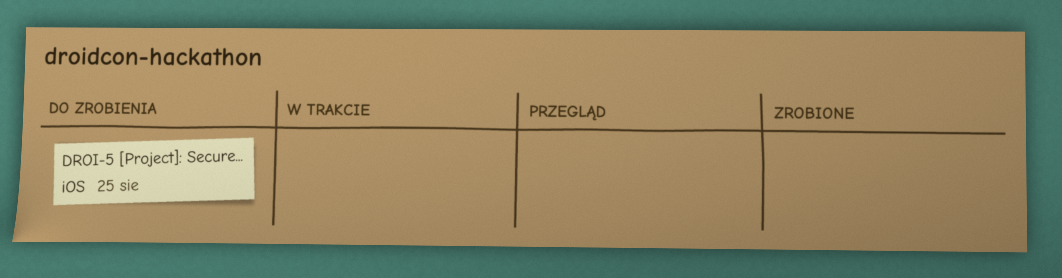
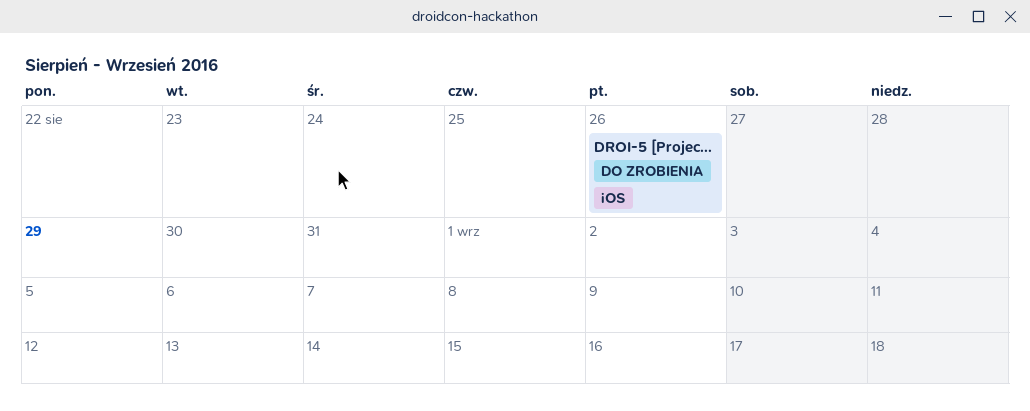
DROI-5, due: Aug 25 -> Aug 26

